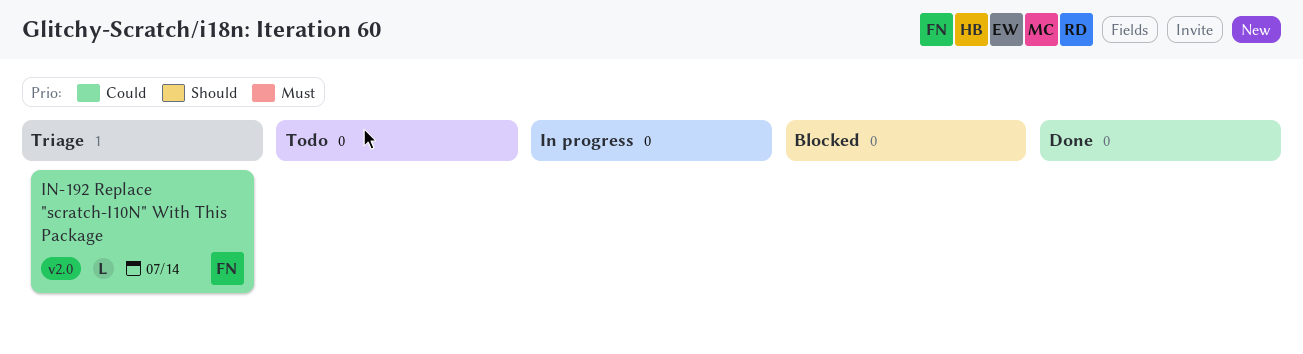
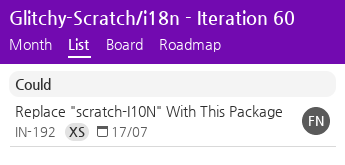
IN-192, estimate: L -> XS
IN-192, due: Jul 14 -> Jul 17

